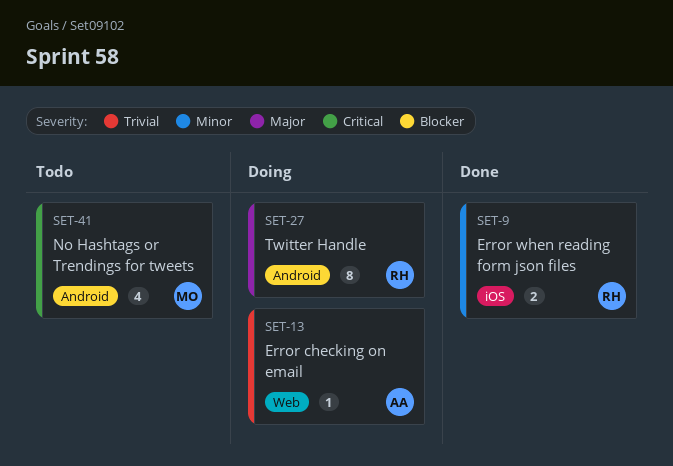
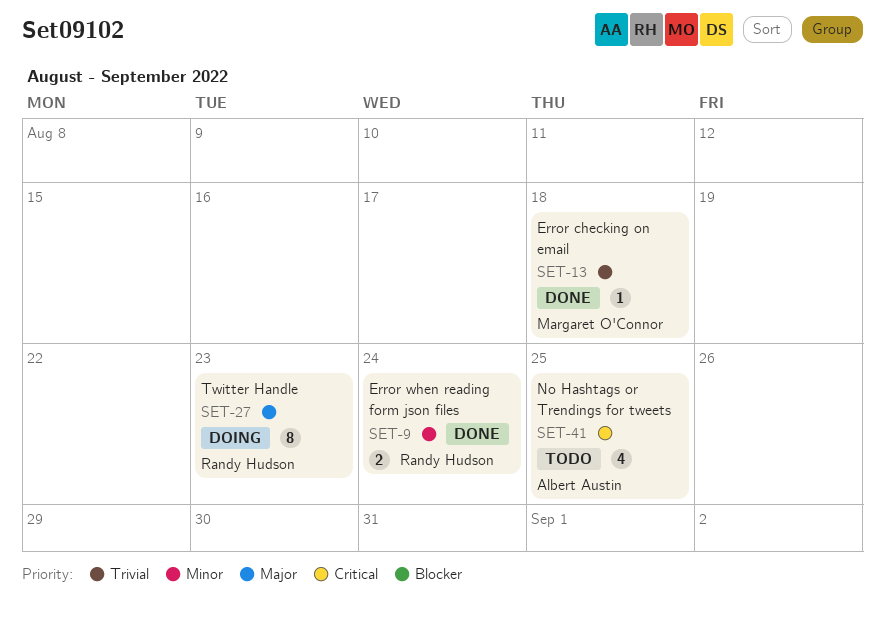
SET-13, status: Doing -> Done
SET-13, owner: Albert Austin -> Margaret O'Connor
SET-41, owner: Margaret O'Connor -> Albert Austin

